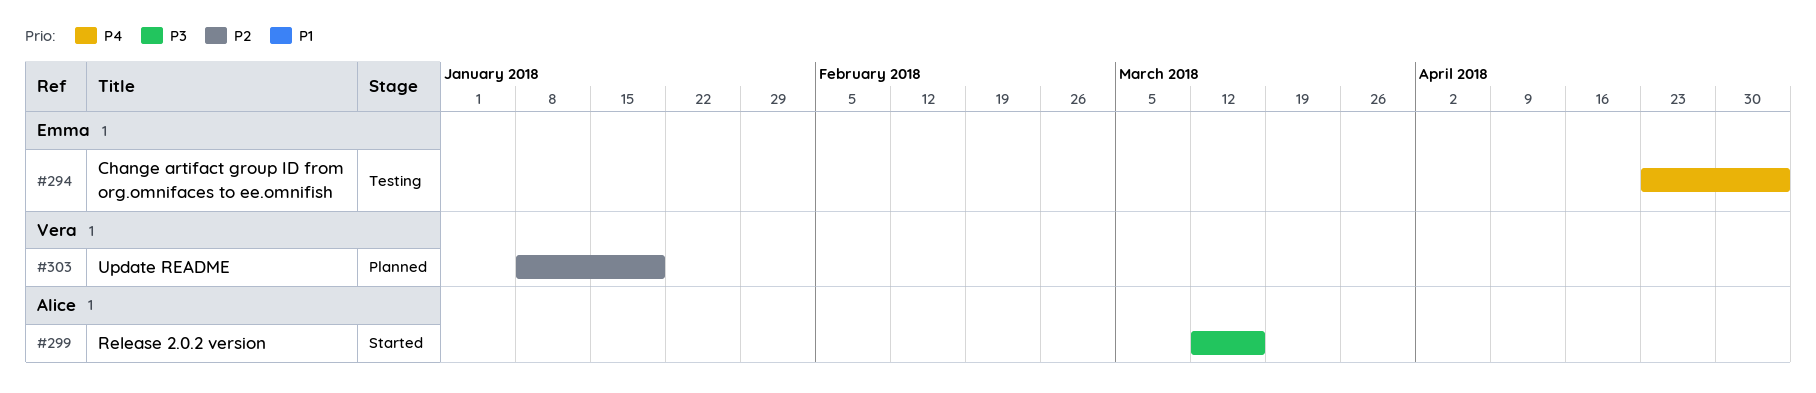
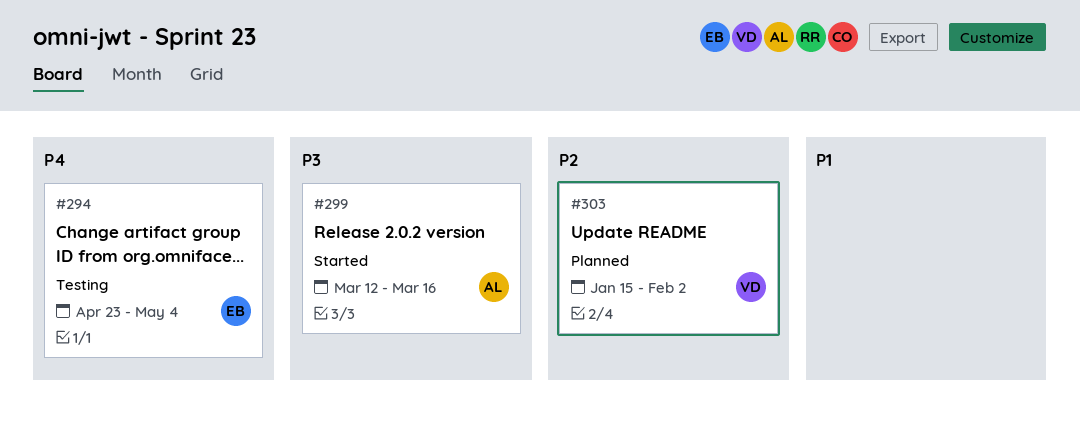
#303, start: Jan 8 -> Jan 15
#303, due: Jan 19 -> Feb 2

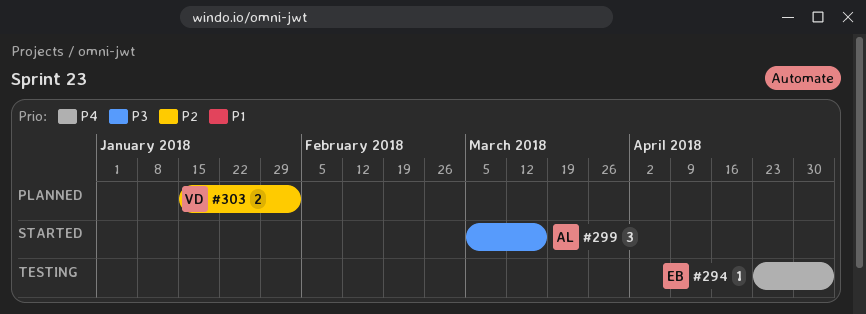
#299, start: Mar 12 -> Mar 5

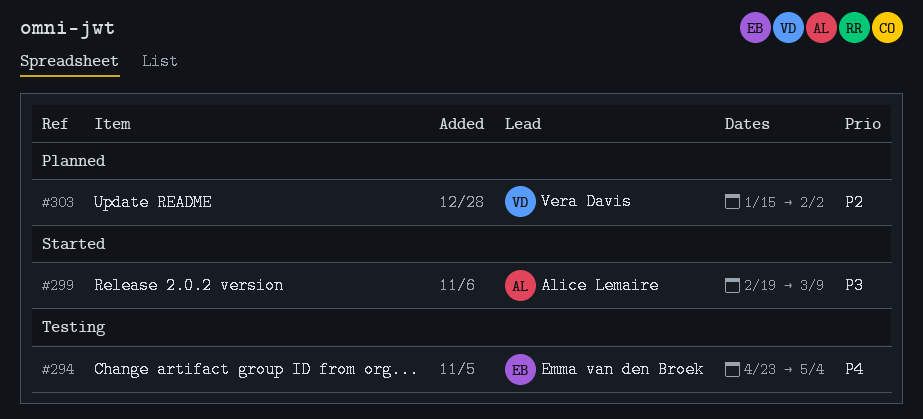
#299, start: Mar 5 -> Feb 19
#299, due: Mar 16 -> Mar 9

